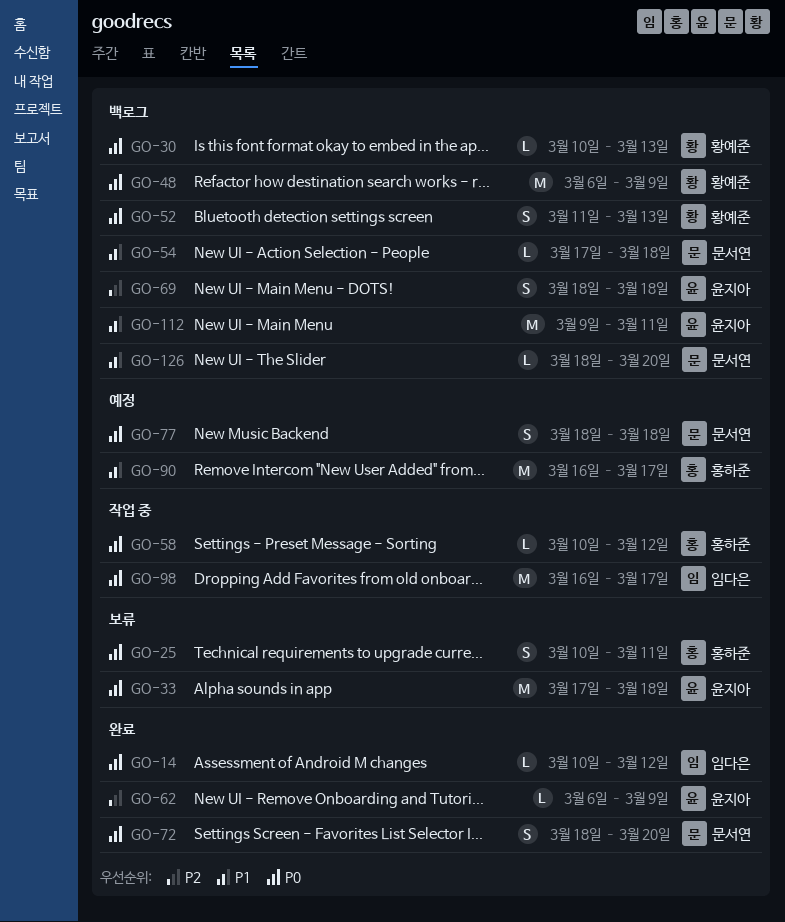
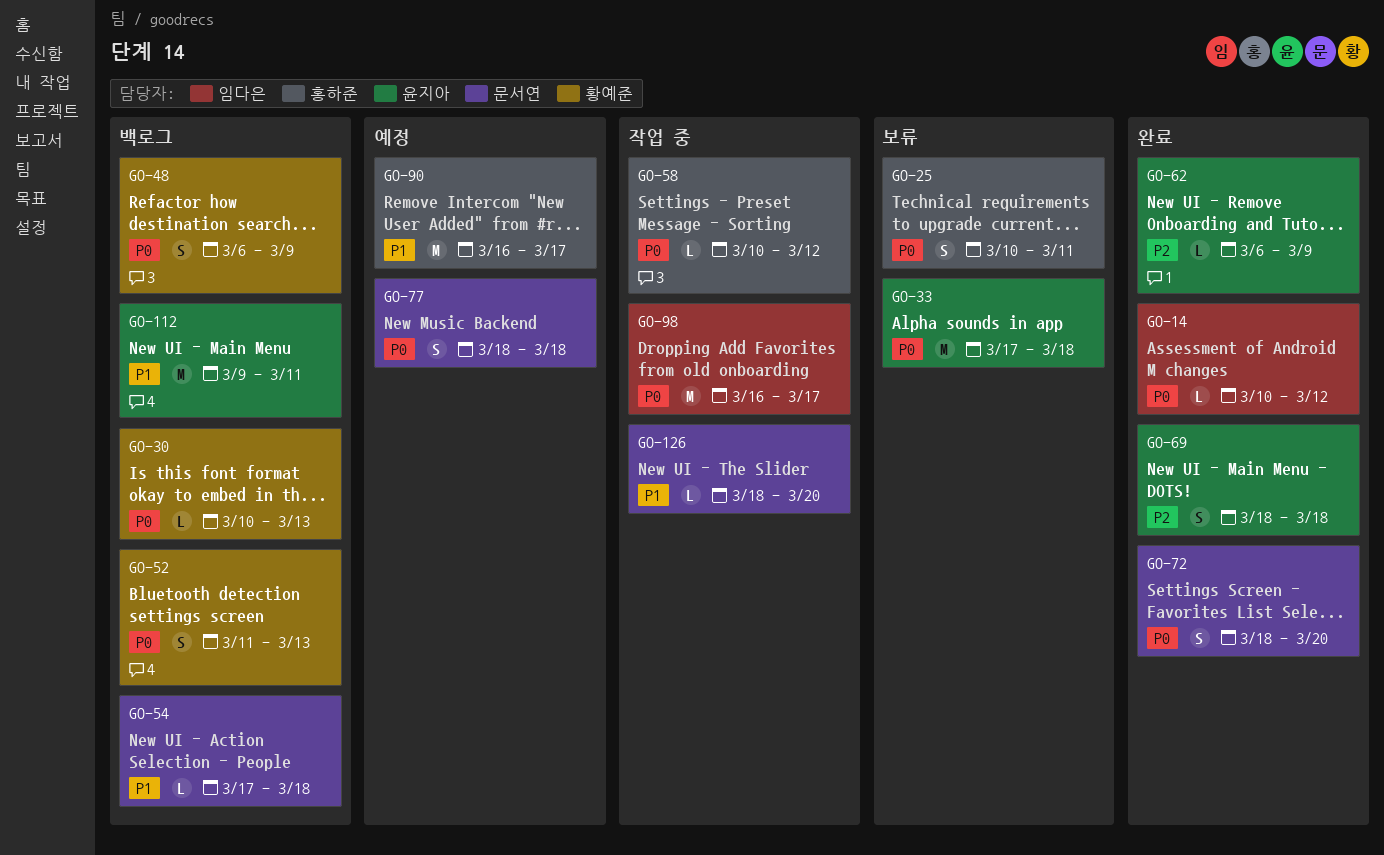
GO-48, estimate: M -> S
GO-69, status: 백로그 -> 완료
GO-126, status: 백로그 -> 작업 중

